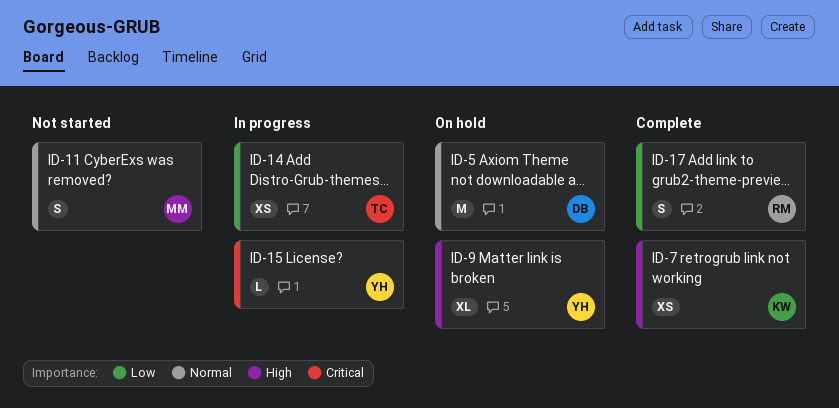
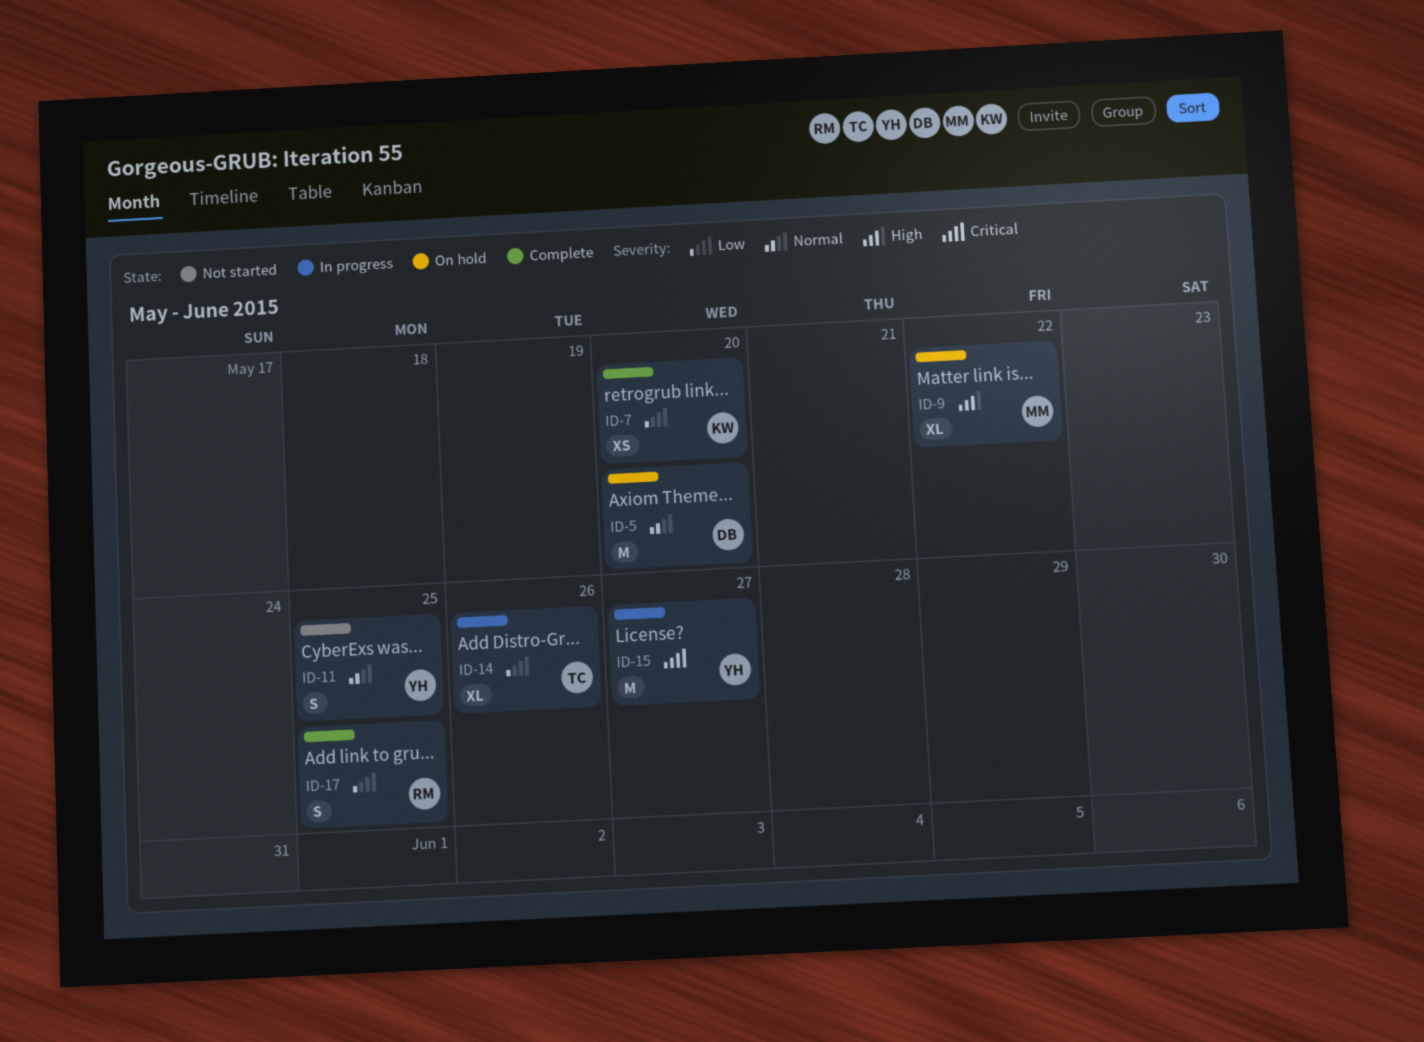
ID-7, priority: High -> Low
ID-9, owner: YH -> MM
ID-11, owner: MM -> YH
ID-14, estimate: XS -> XL
ID-15, estimate: L -> M

